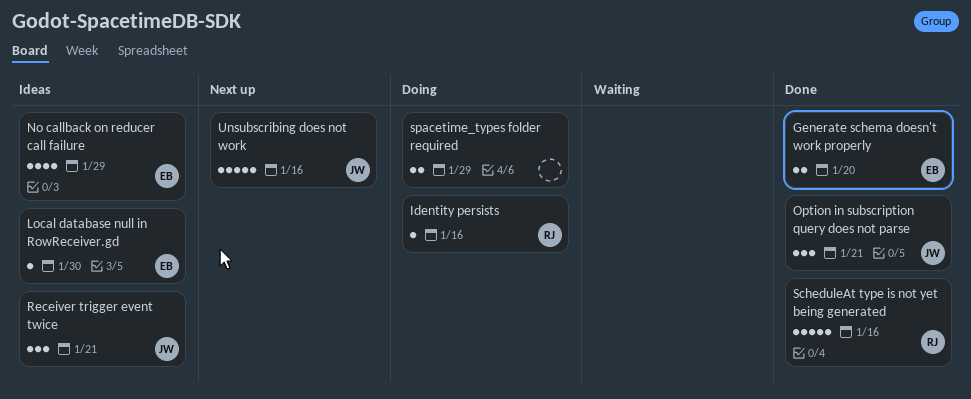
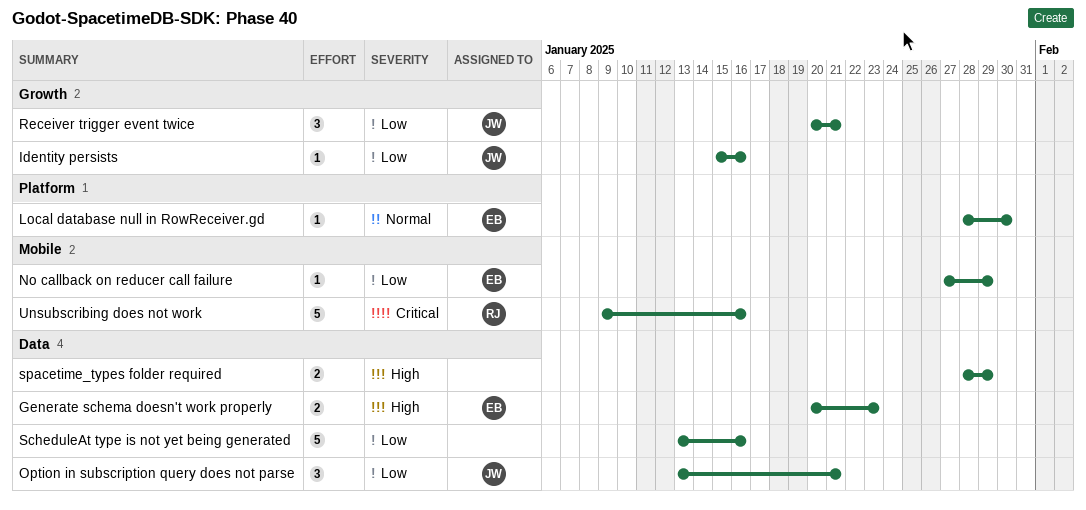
Generate schema doesn't work properly, due: Jan 20 -> Jan 23
Identity persists, owner: RJ -> JW
No callback on reducer call failure, estimate: 4 -> 1
ScheduleAt type is not yet being generated, owner: RJ -> none
Unsubscribing does not work, owner: JW -> RJ

